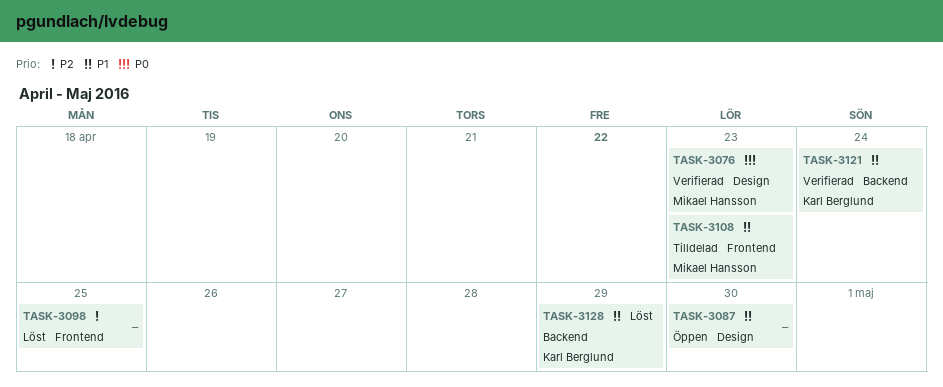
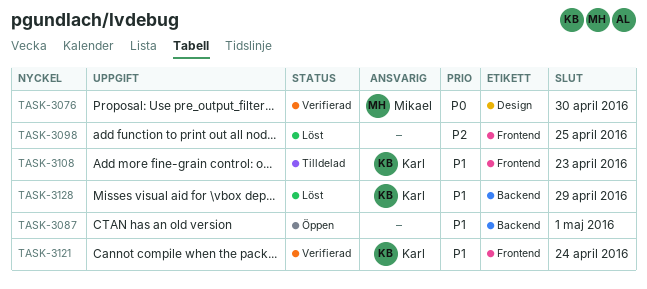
TASK-3076, due: Apr 23 -> Apr 30
TASK-3087, label: Design -> Backend
TASK-3087, due: Apr 30 -> May 1
TASK-3108, owner: Mikael Hansson -> Karl Berglund
TASK-3121, label: Backend -> Frontend

